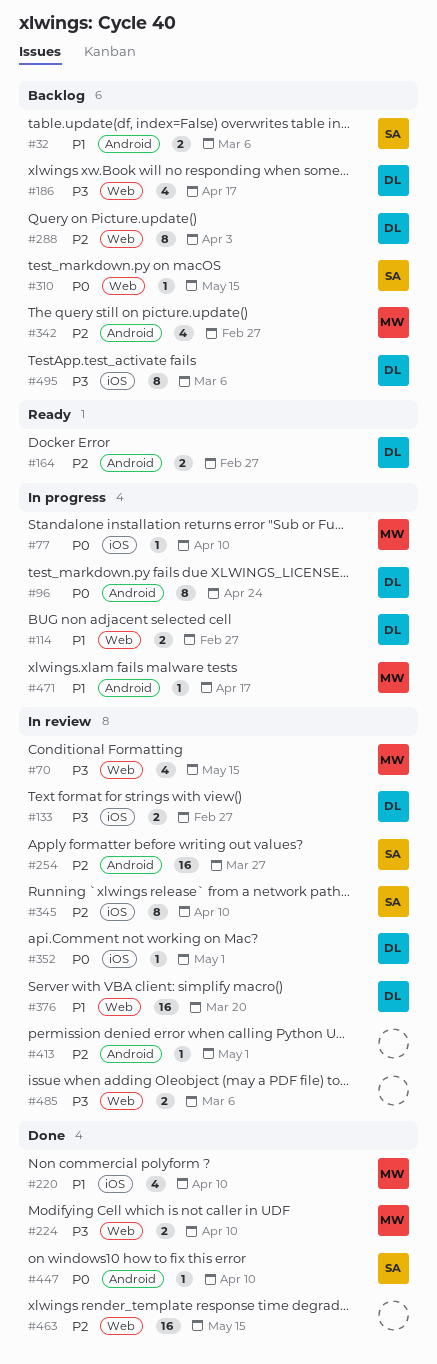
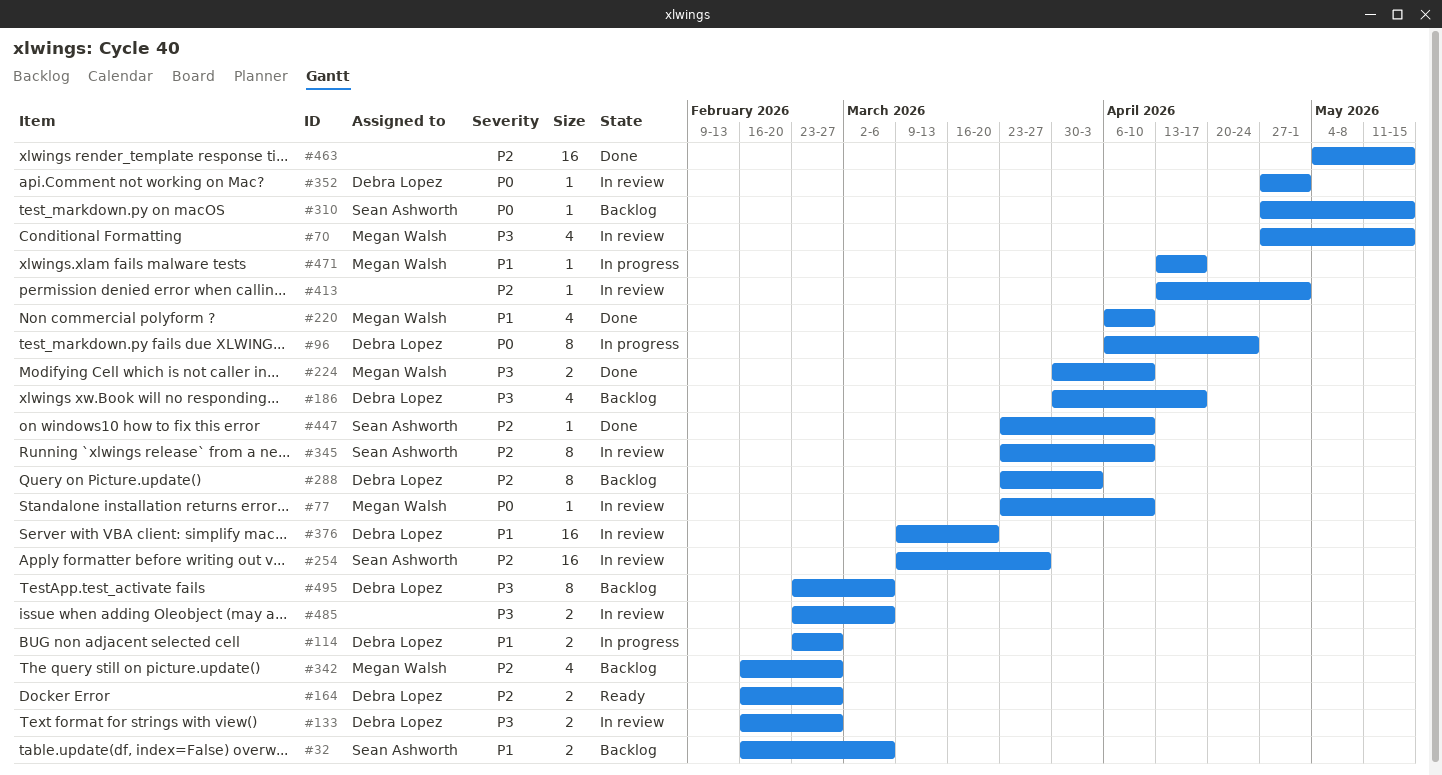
#77, status: In progress -> In review
#447, priority: P0 -> P2

